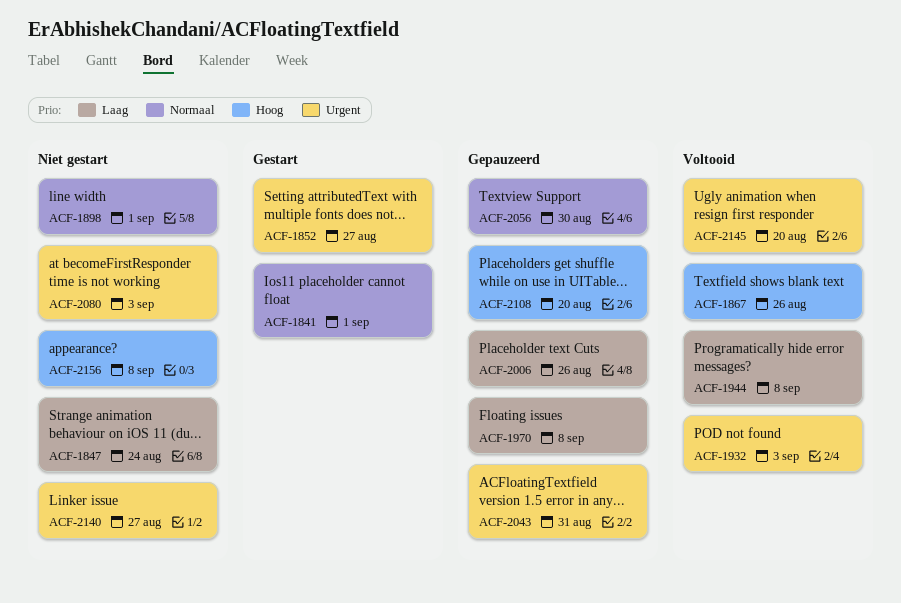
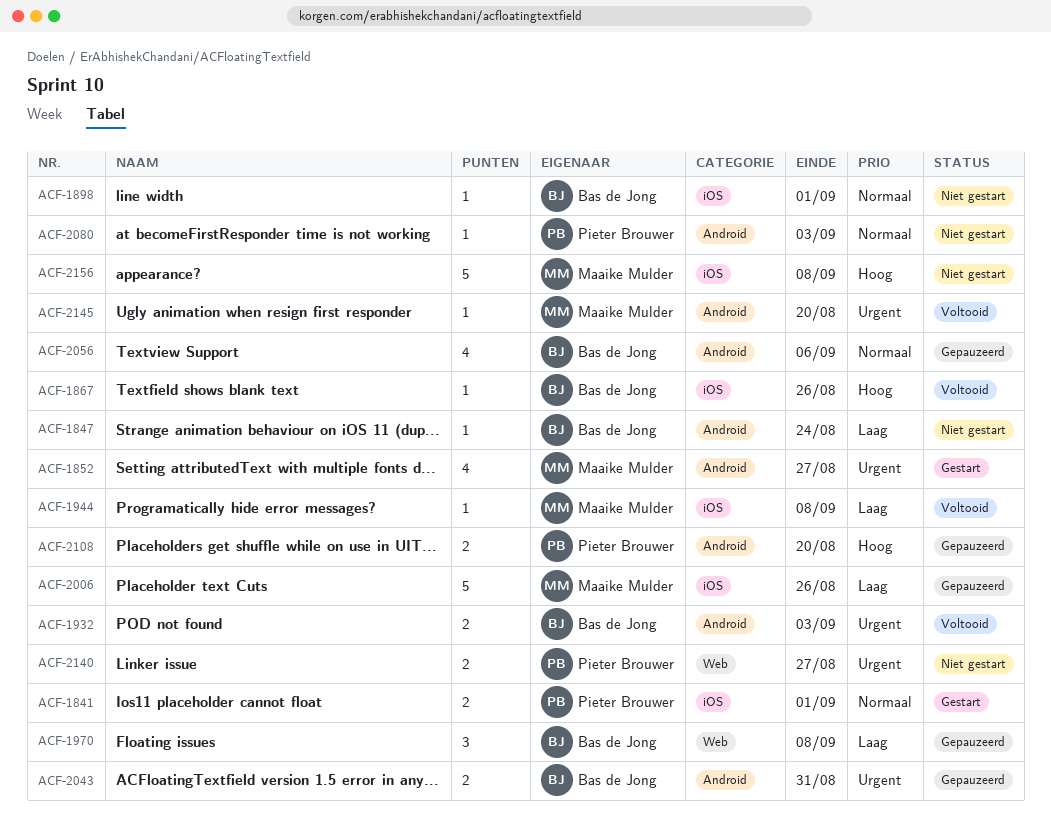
ACF-2056, due: Aug 30 -> Sep 6
ACF-2080, priority: Urgent -> Normaal

